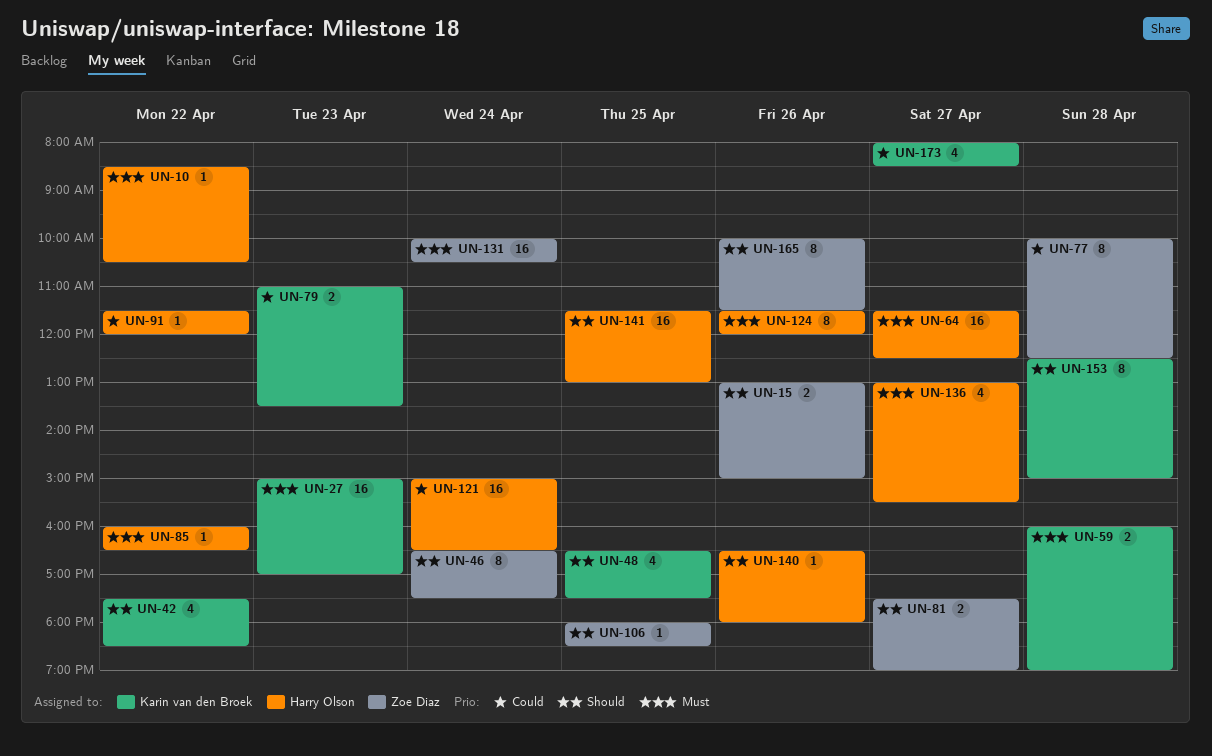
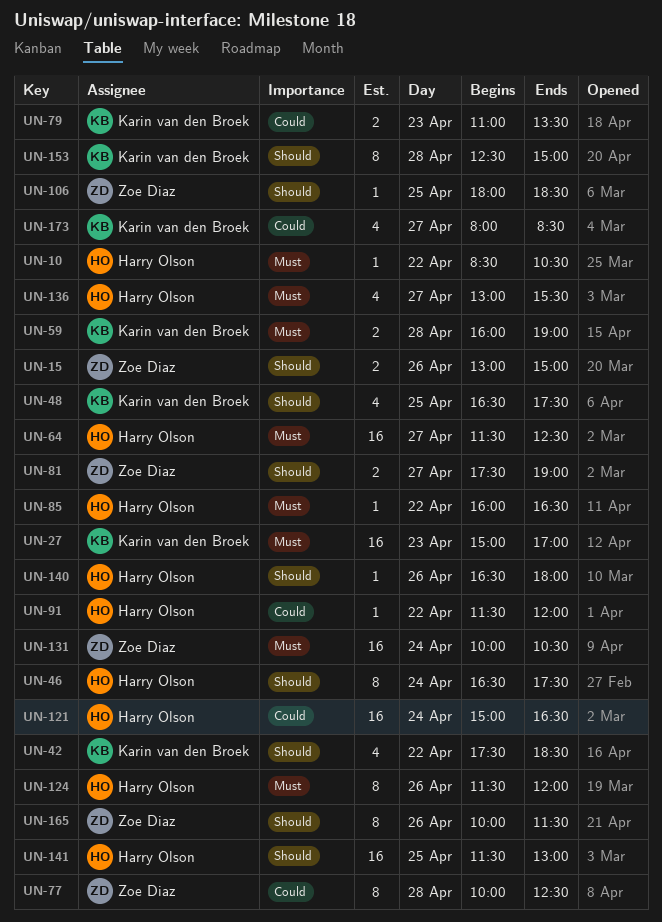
UN-46, owner: Zoe Diaz -> Harry Olson

